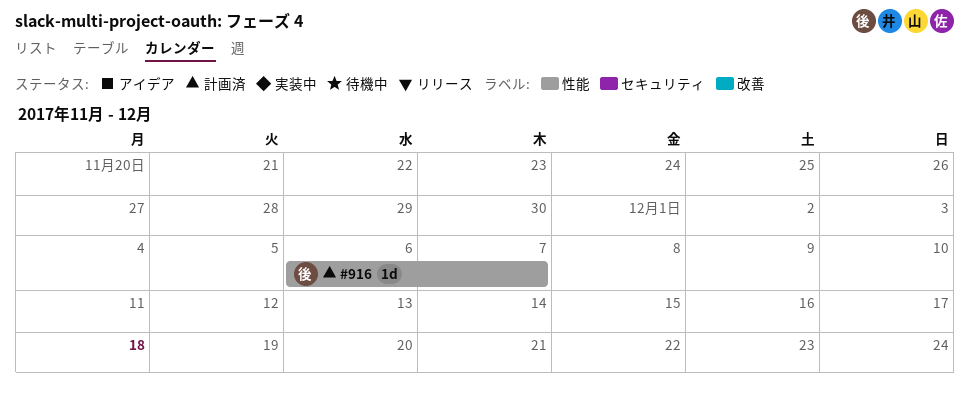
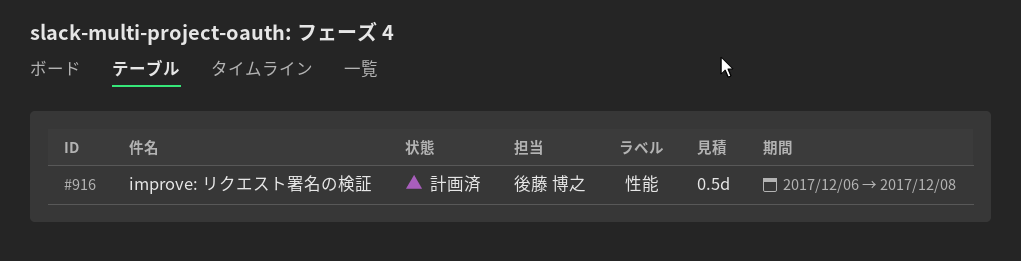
#916, estimate: 1d -> 0.5d
#916, due: Dec 7 -> Dec 8

